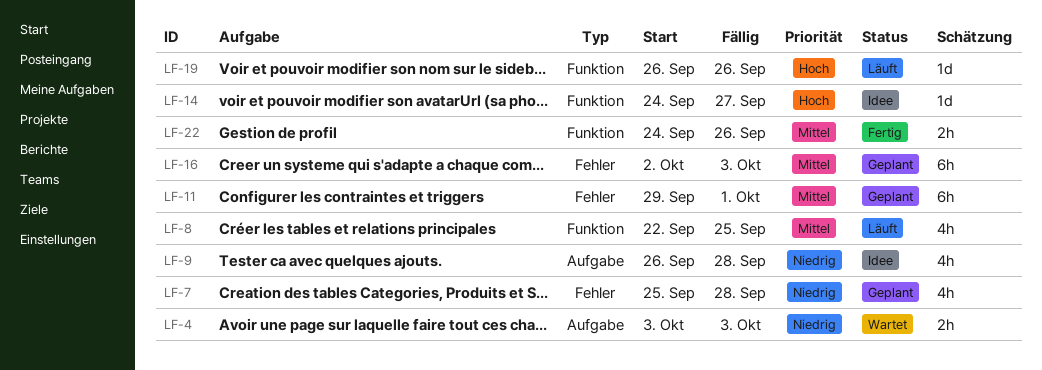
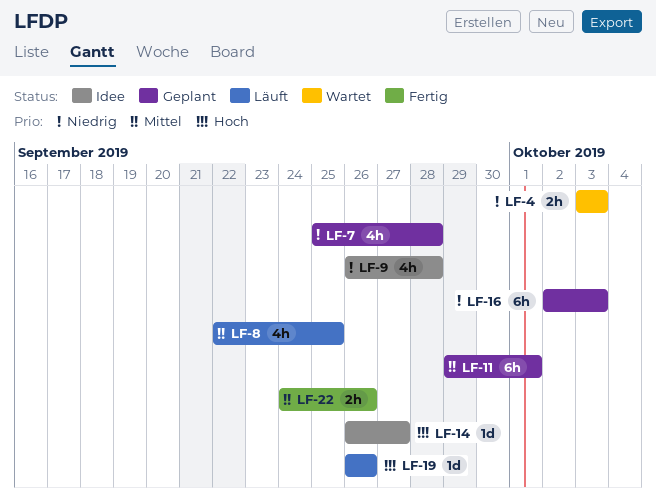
LF-14, start: Sep 24 -> Sep 26
LF-16, priority: Mittel -> Niedrig

